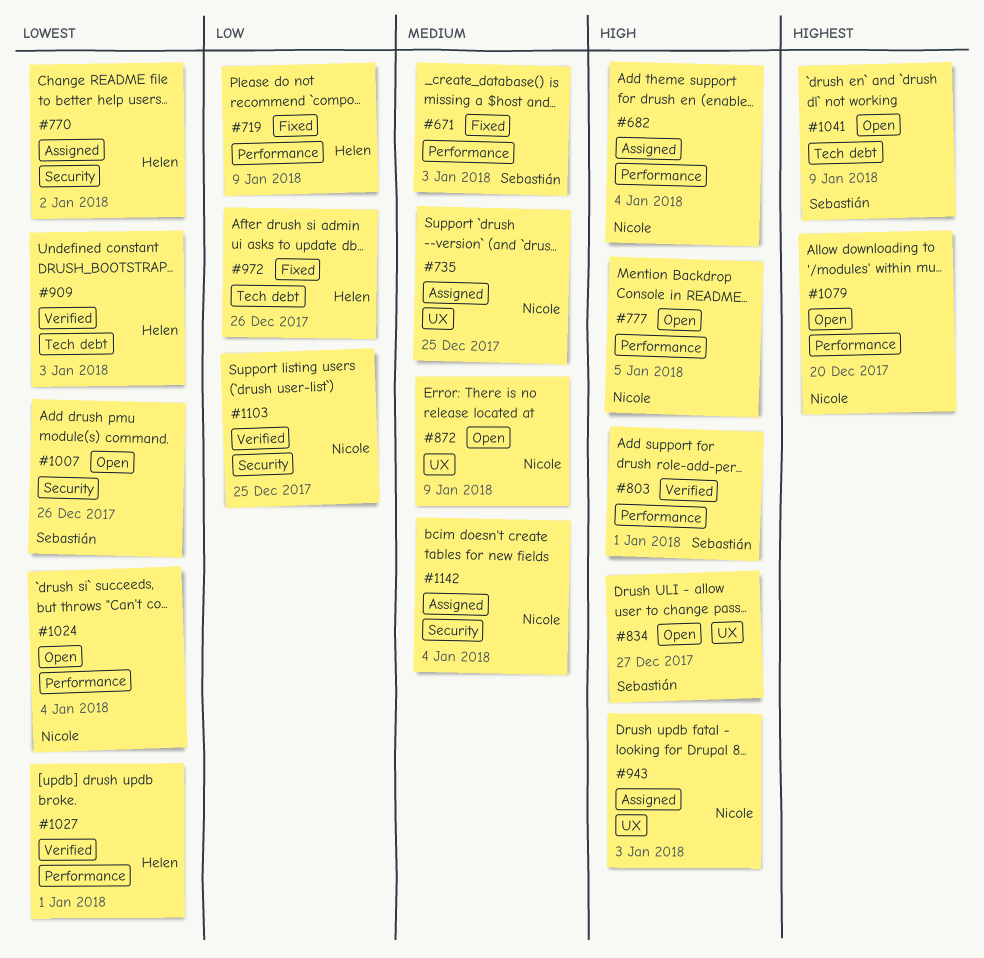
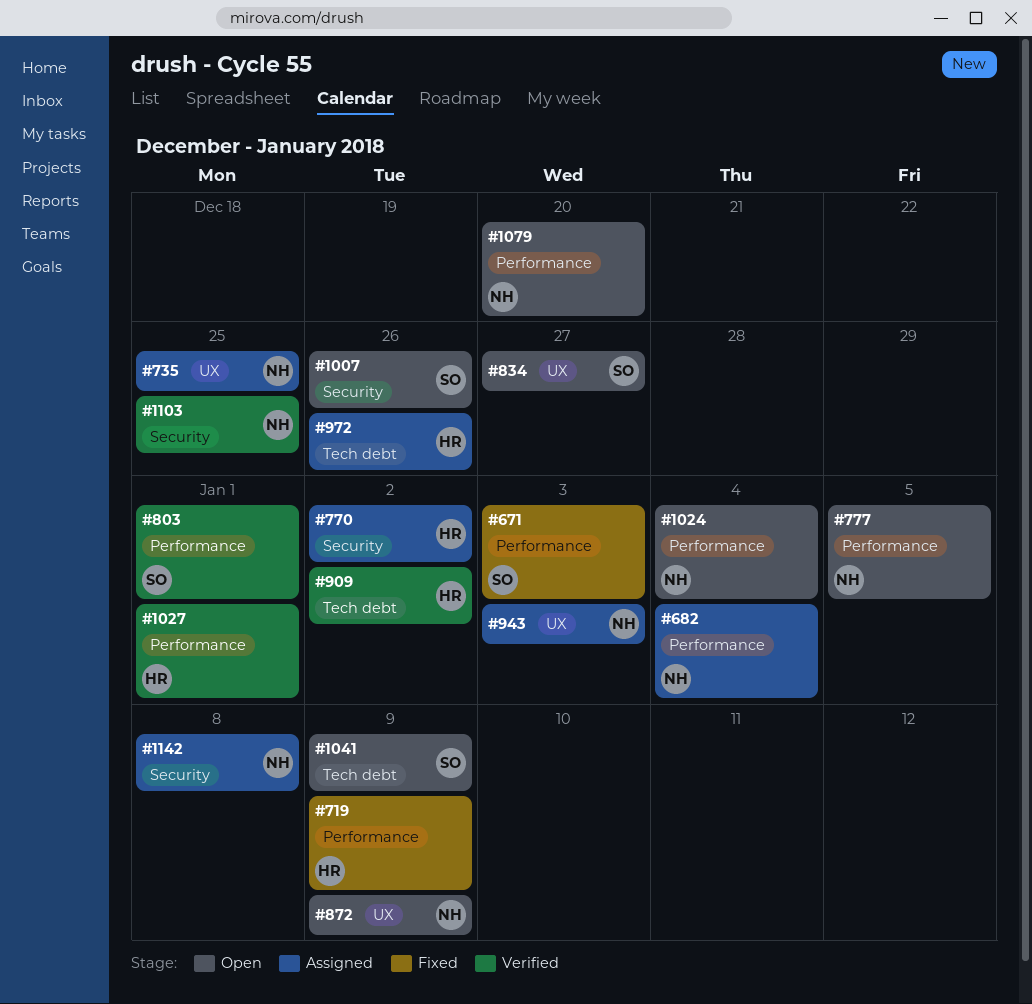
#909, due: Jan 3 -> Jan 2
#972, status: Fixed -> Assigned
#1142, due: Jan 4 -> Jan 8

